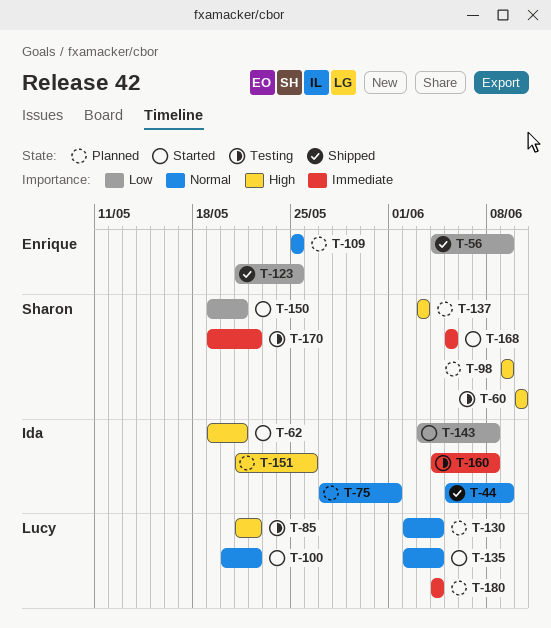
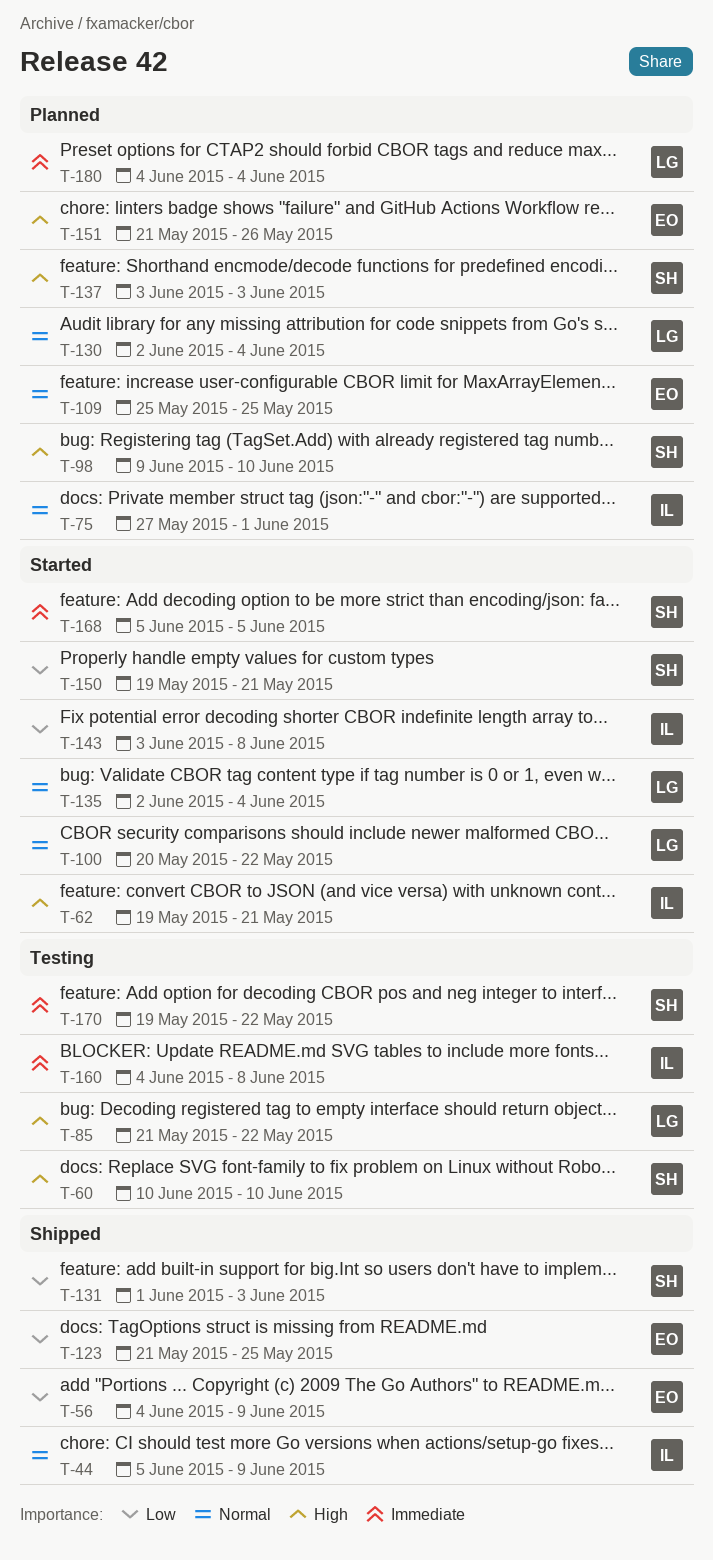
T-98, due: Jun 9 -> Jun 10
T-131: none -> present
T-151, owner: Ida -> Enrique

